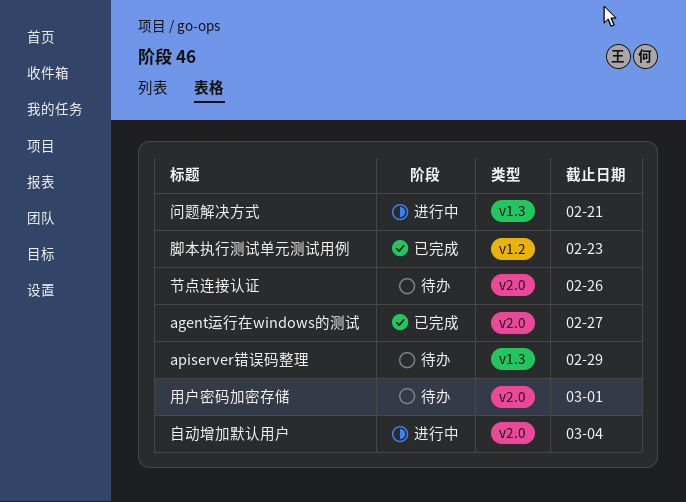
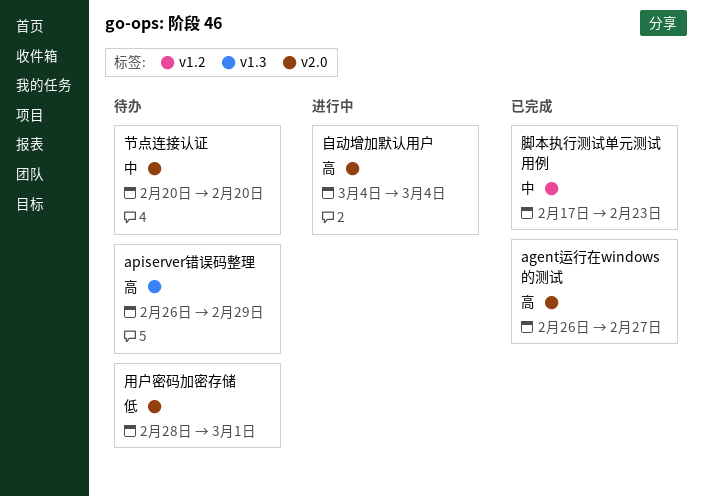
节点连接认证, due: Feb 26 -> Feb 20
问题解决方式: present -> none

